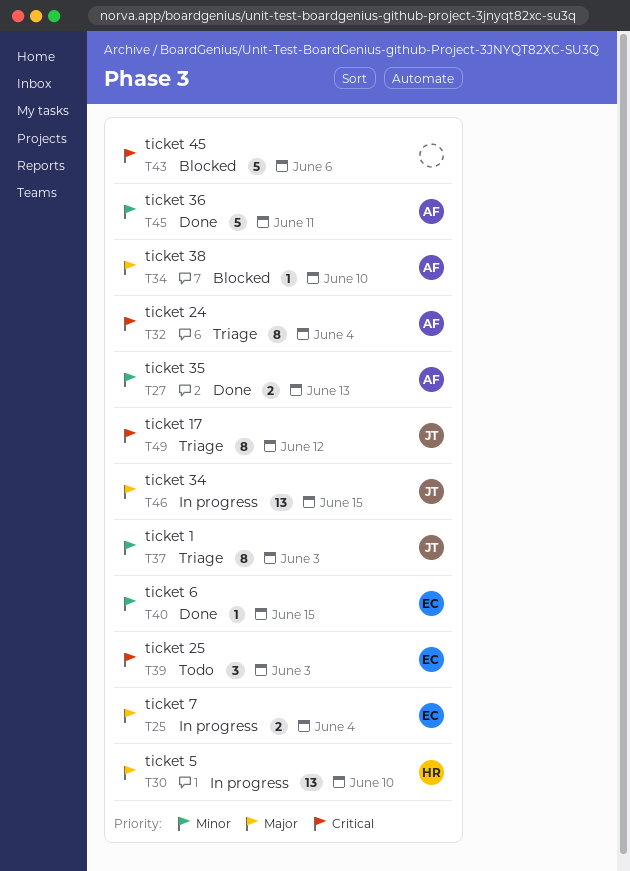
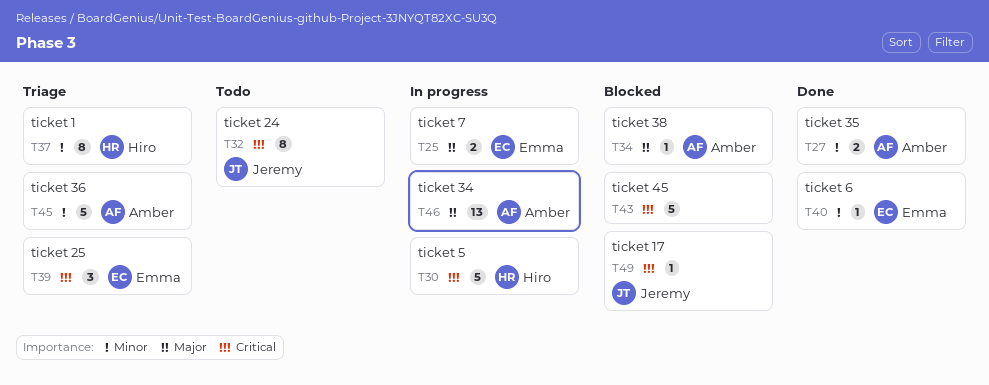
T30, priority: Major -> Critical
T30, estimate: 13 -> 5
T32, status: Triage -> Todo
T32, owner: Amber -> Jeremy
T37, owner: Jeremy -> Hiro
T39, status: Todo -> Triage
T45, status: Done -> Triage
T46, owner: Jeremy -> Amber
T49, status: Triage -> Blocked
T49, estimate: 8 -> 1

